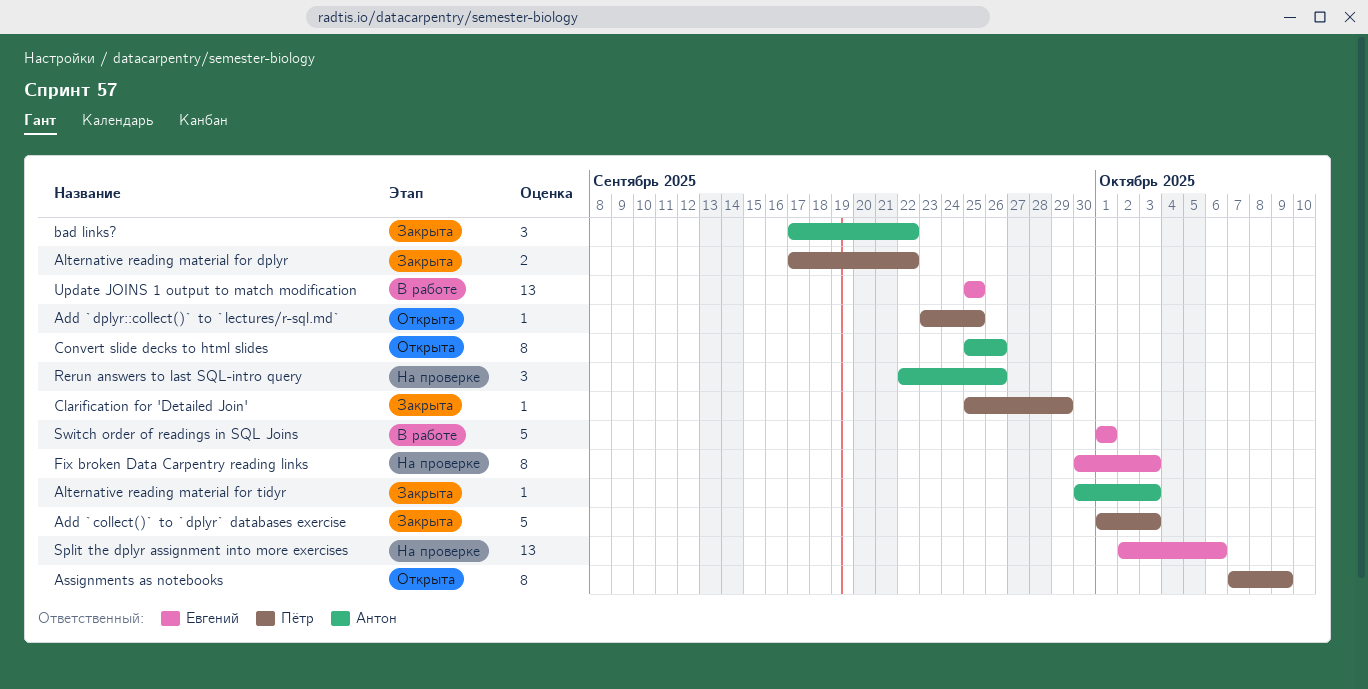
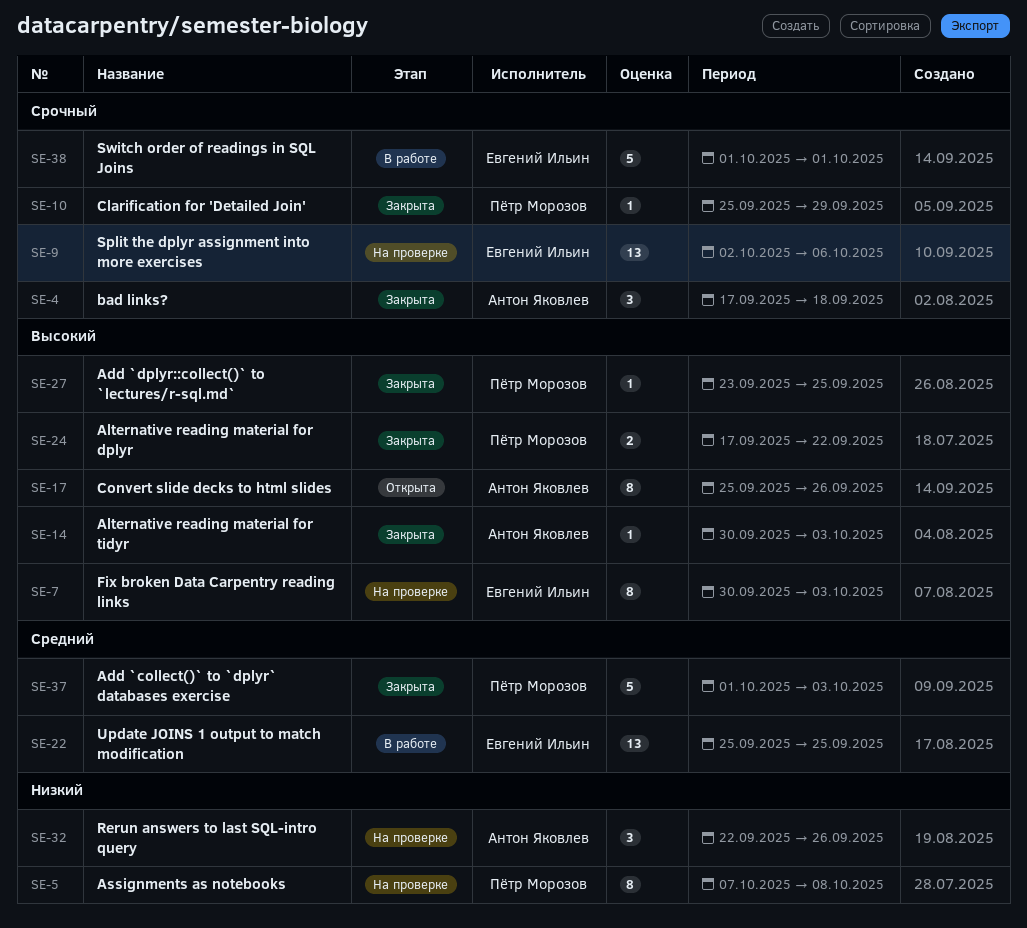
Add `dplyr::collect()` to `lectures/r-sql.md`, status: Открыта -> Закрыта
Assignments as notebooks, status: Открыта -> На проверке
Assignments as notebooks, due: Oct 9 -> Oct 8
bad links?, due: Sep 22 -> Sep 18

